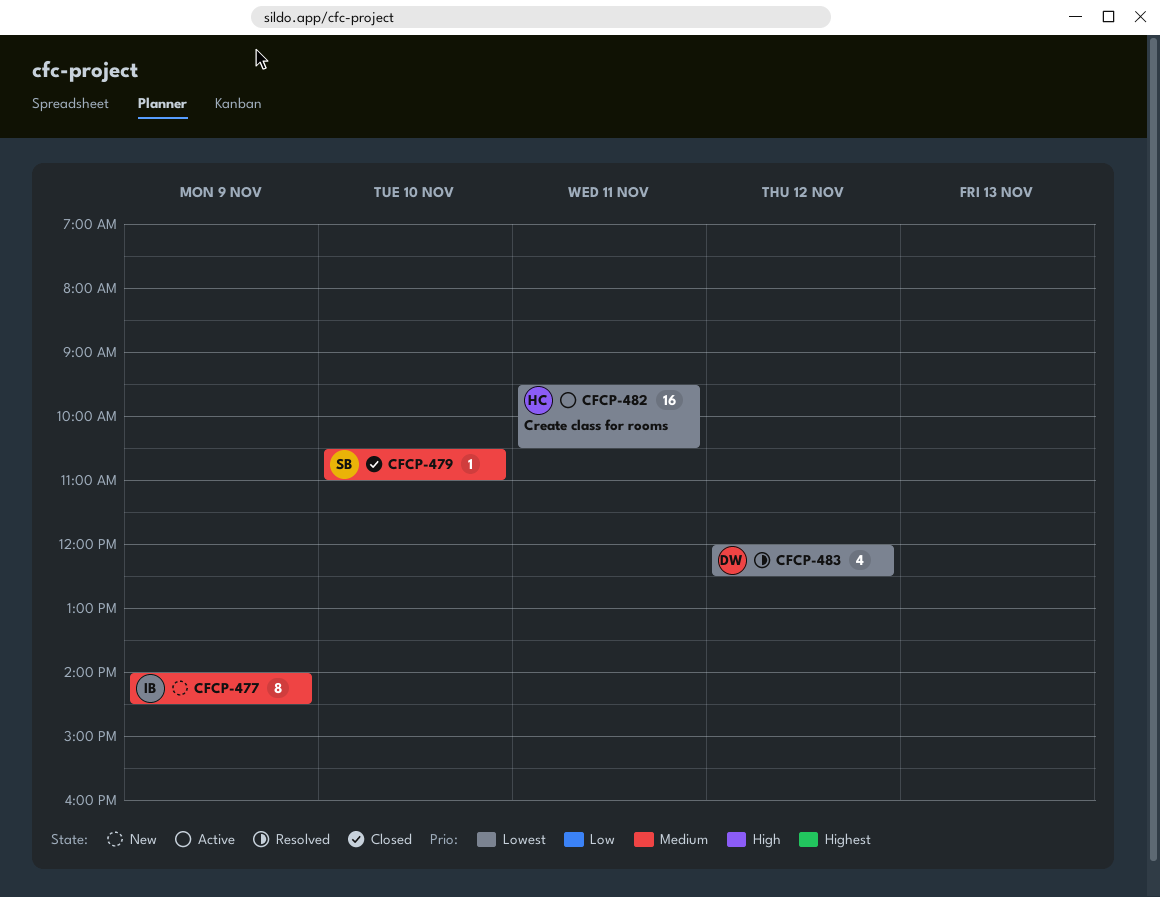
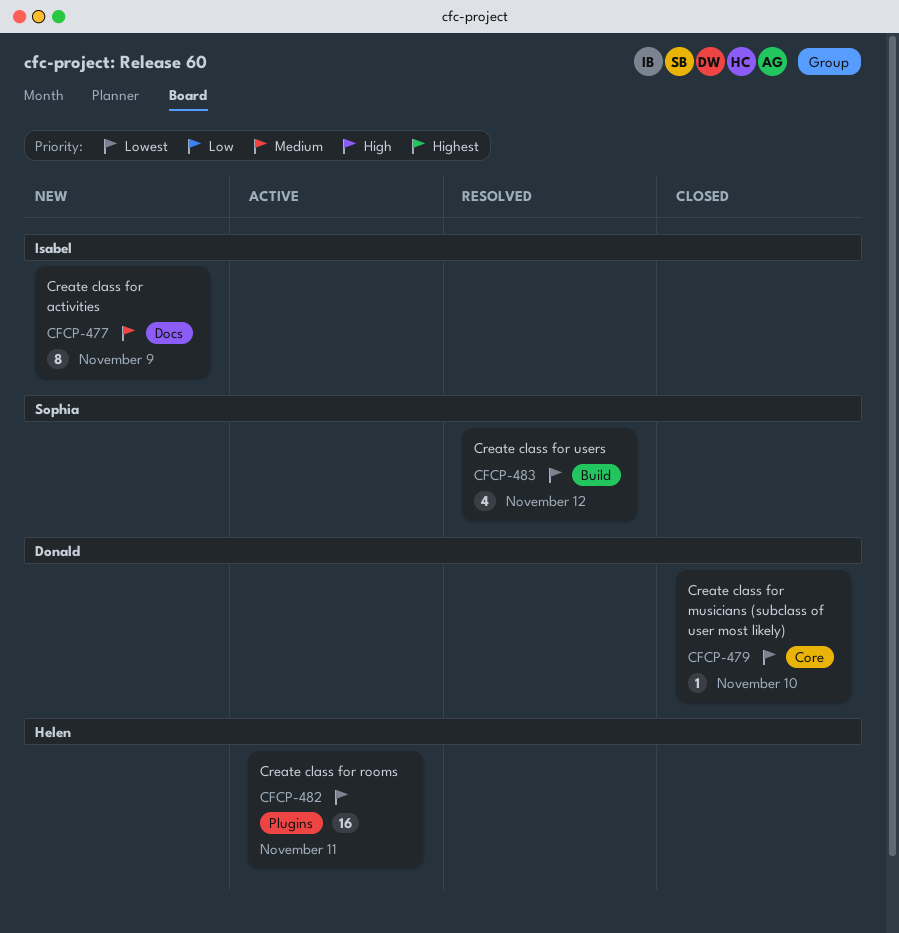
CFCP-479, owner: Sophia -> Donald
CFCP-479, priority: Medium -> Lowest
CFCP-483, owner: Donald -> Sophia

